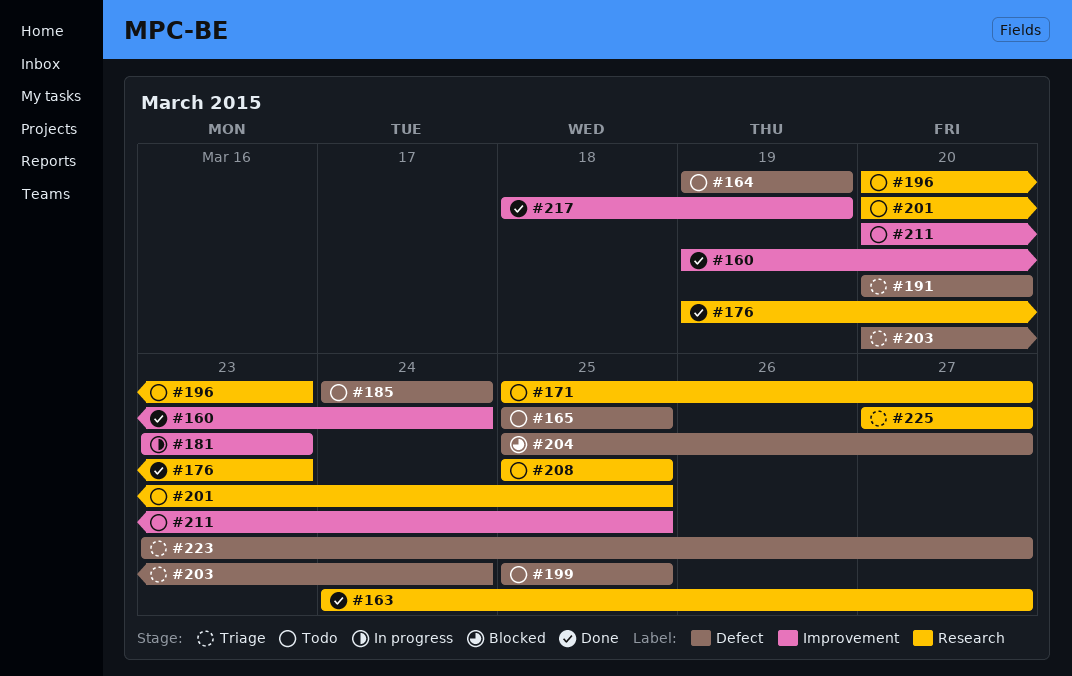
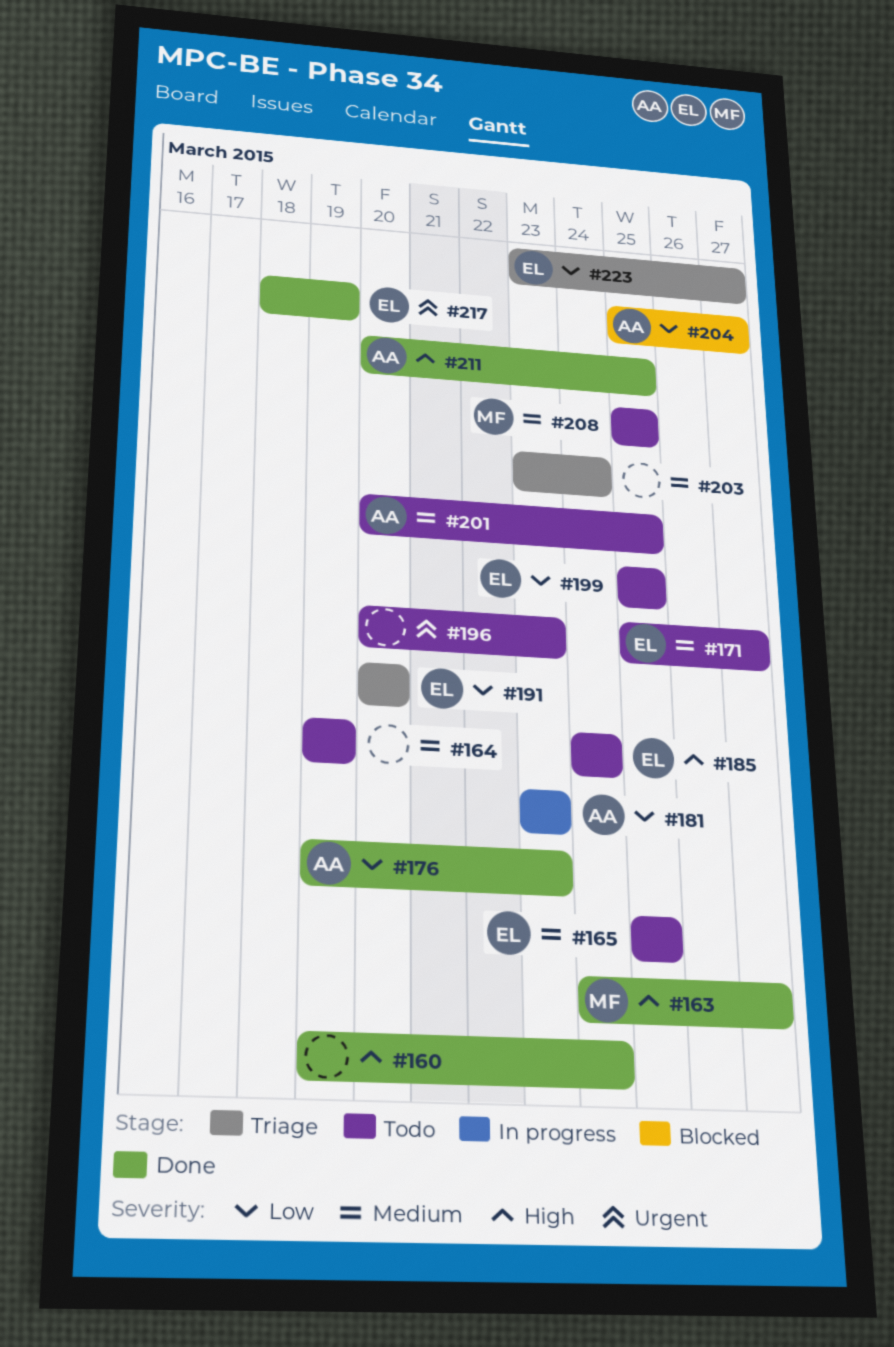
#203, start: Mar 20 -> Mar 23
#211, status: Todo -> Done
#225: present -> none

